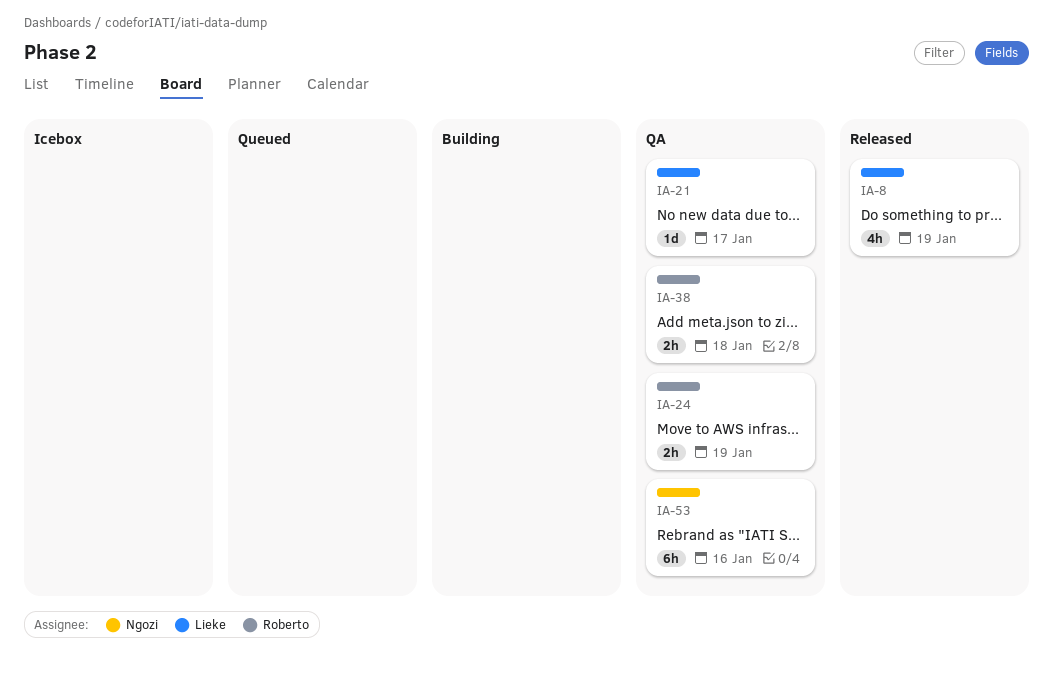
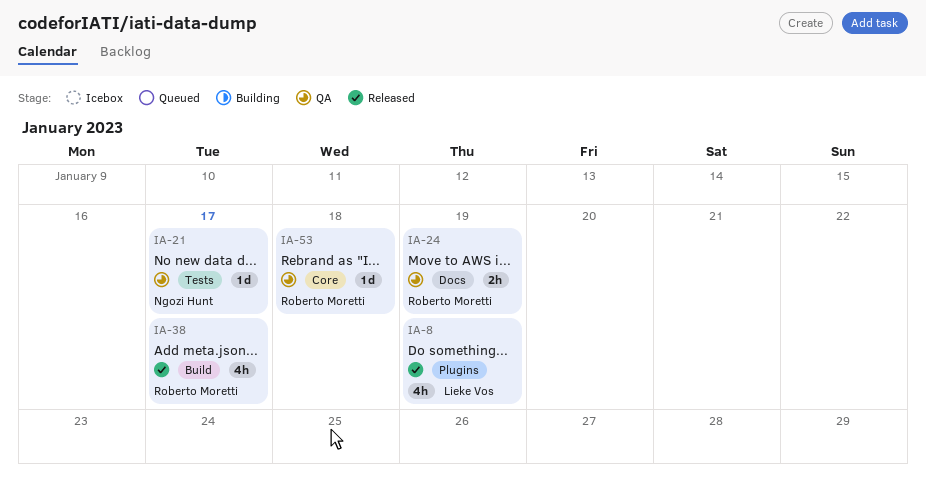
IA-21, owner: Lieke Vos -> Ngozi Hunt
IA-38, status: QA -> Released
IA-38, estimate: 2h -> 4h
IA-38, due: Jan 18 -> Jan 17
IA-53, owner: Ngozi Hunt -> Roberto Moretti
IA-53, estimate: 6h -> 1d
IA-53, due: Jan 16 -> Jan 18

